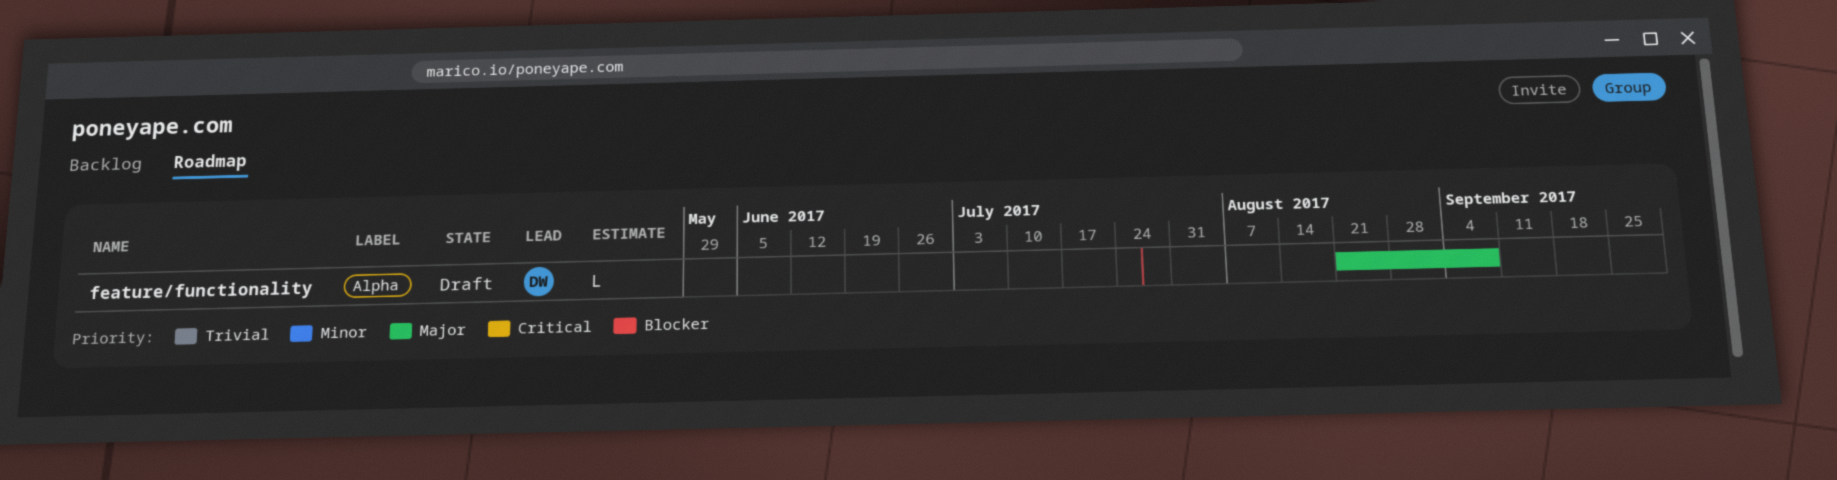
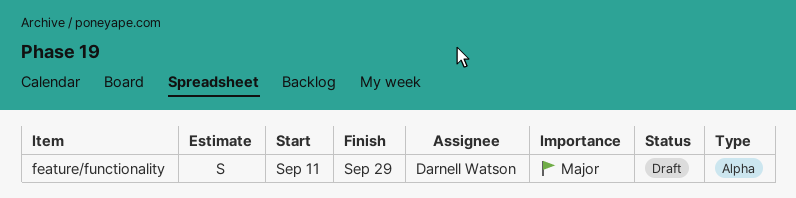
feature/functionality, estimate: L -> S
feature/functionality, start: Aug 21 -> Sep 11
feature/functionality, due: Sep 8 -> Sep 29

